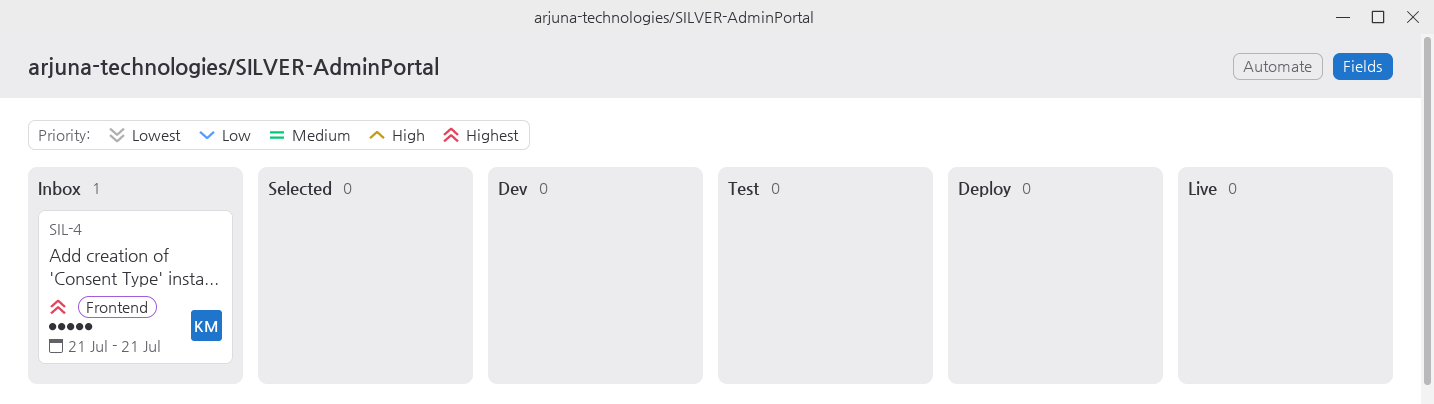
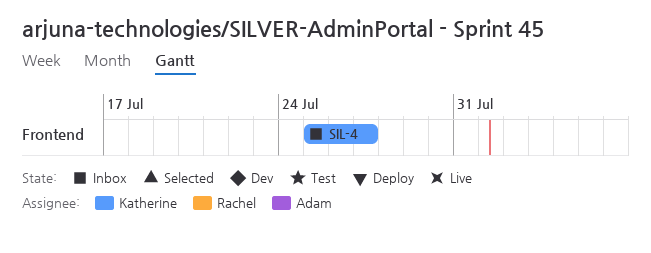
SIL-4, start: Jul 21 -> Jul 25
SIL-4, due: Jul 21 -> Jul 27

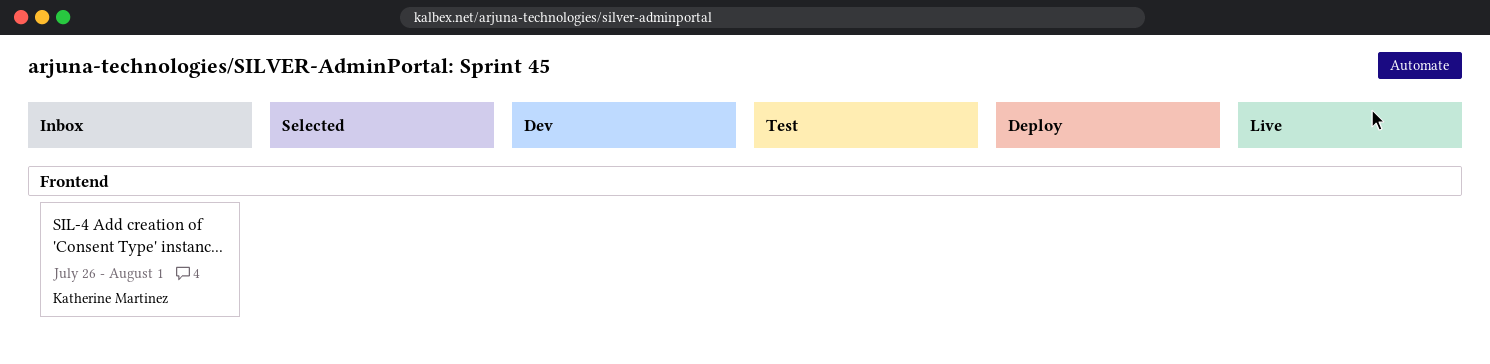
SIL-4, start: Jul 25 -> Jul 26
SIL-4, due: Jul 27 -> Aug 1

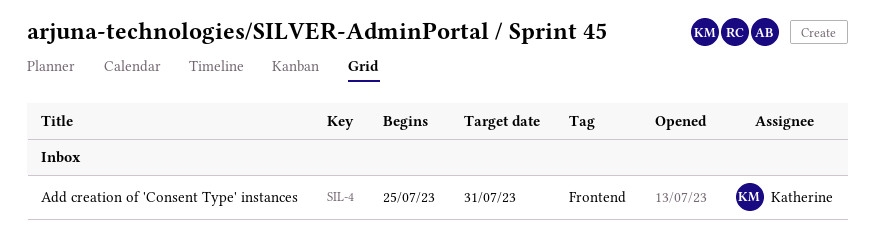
SIL-4, start: Jul 26 -> Jul 25
SIL-4, due: Aug 1 -> Jul 31

